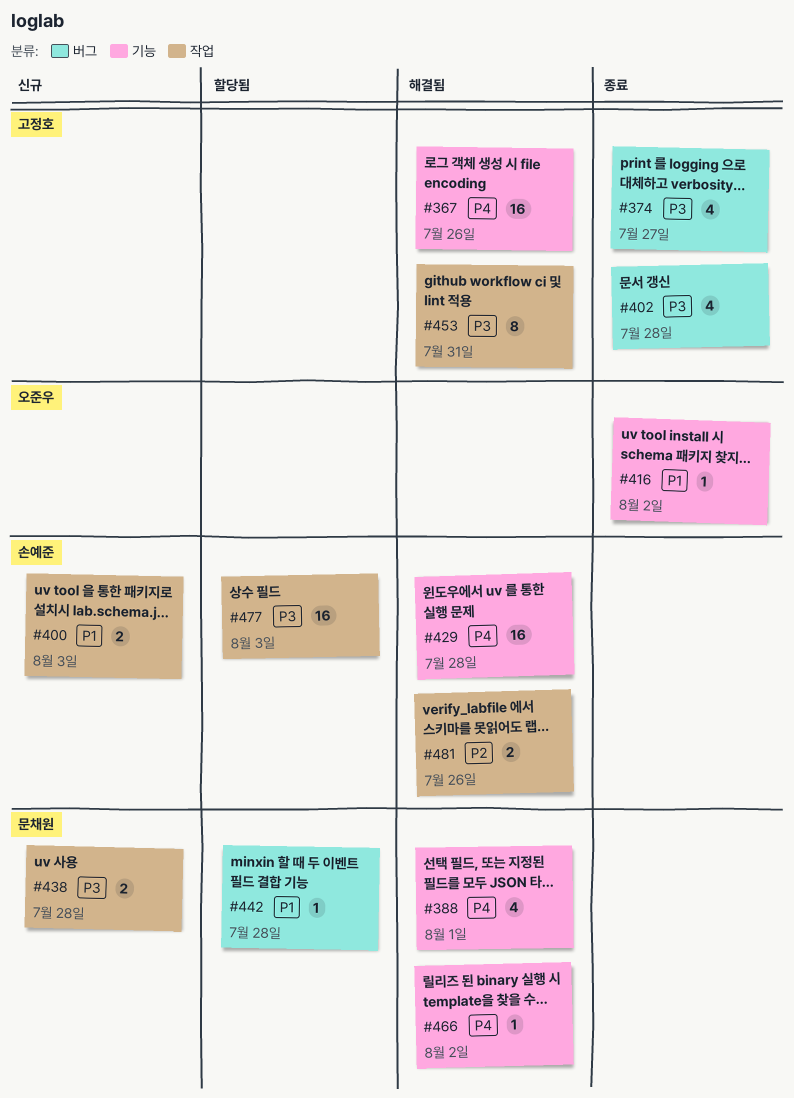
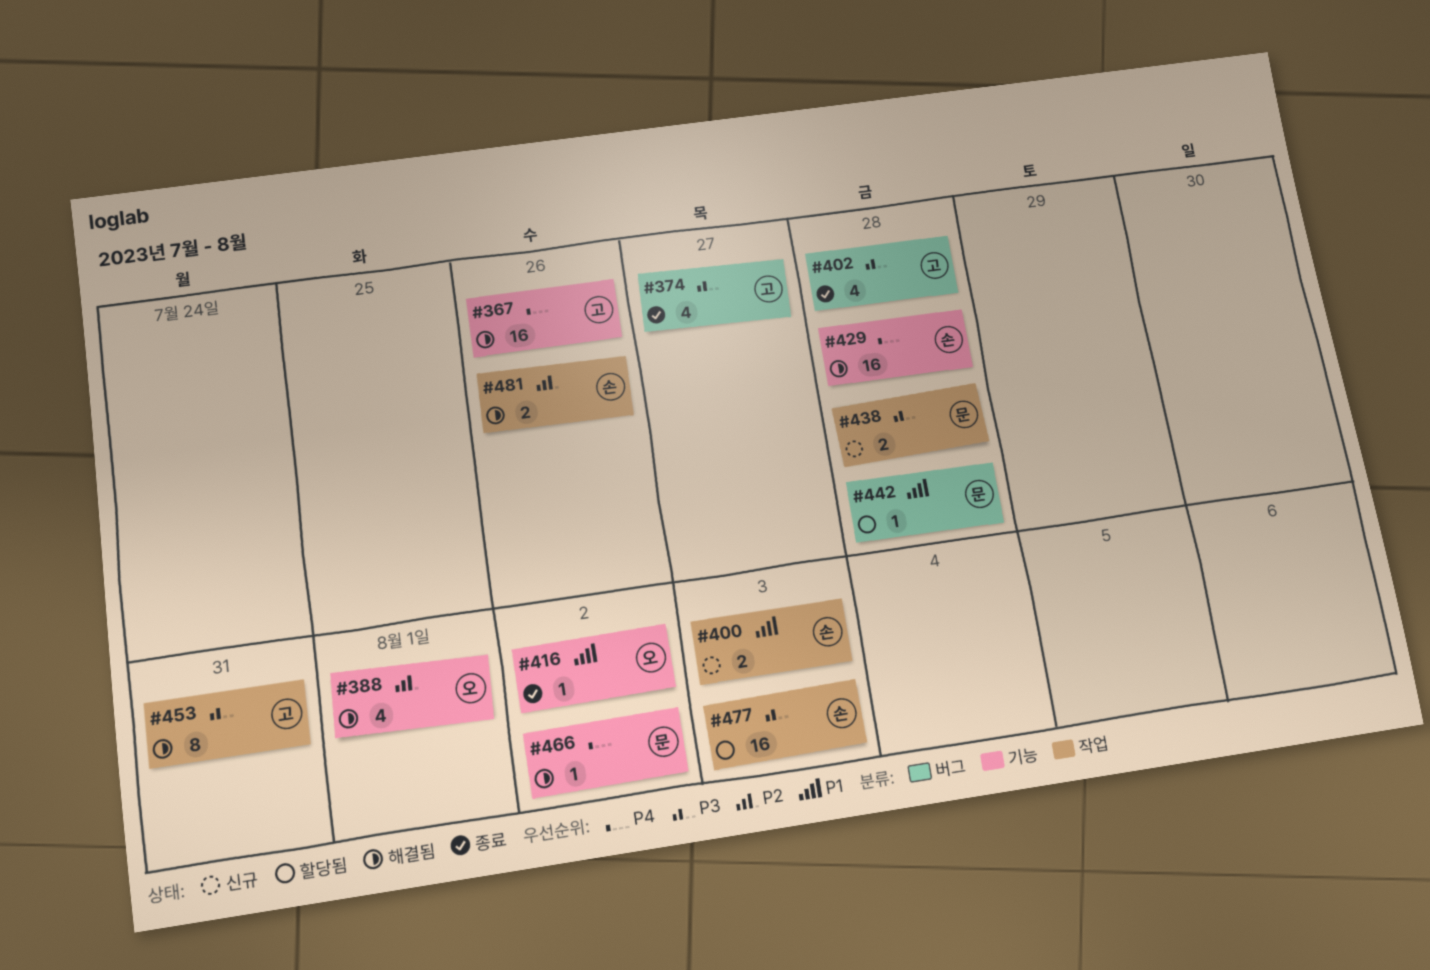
#388, owner: 문채원 -> 오준우
#388, priority: P4 -> P2

